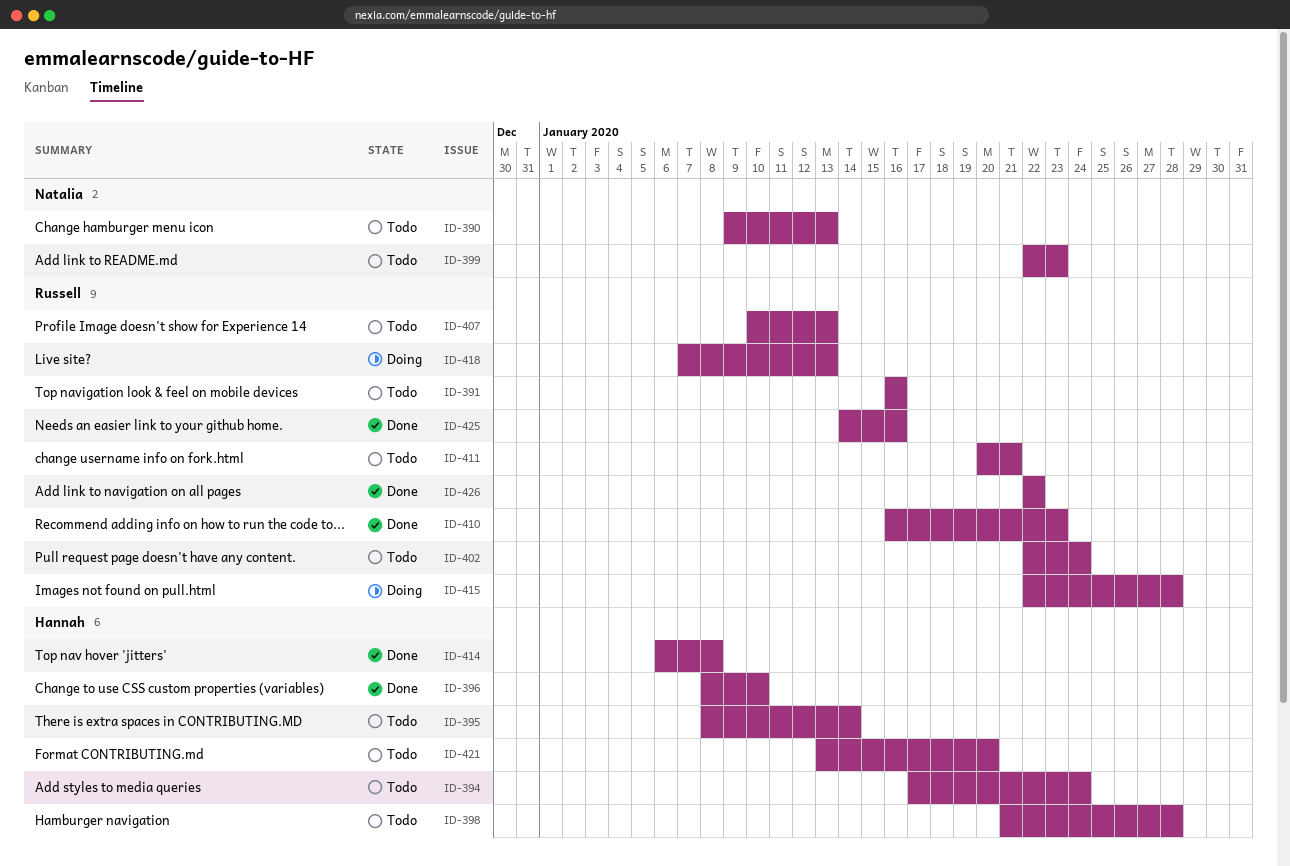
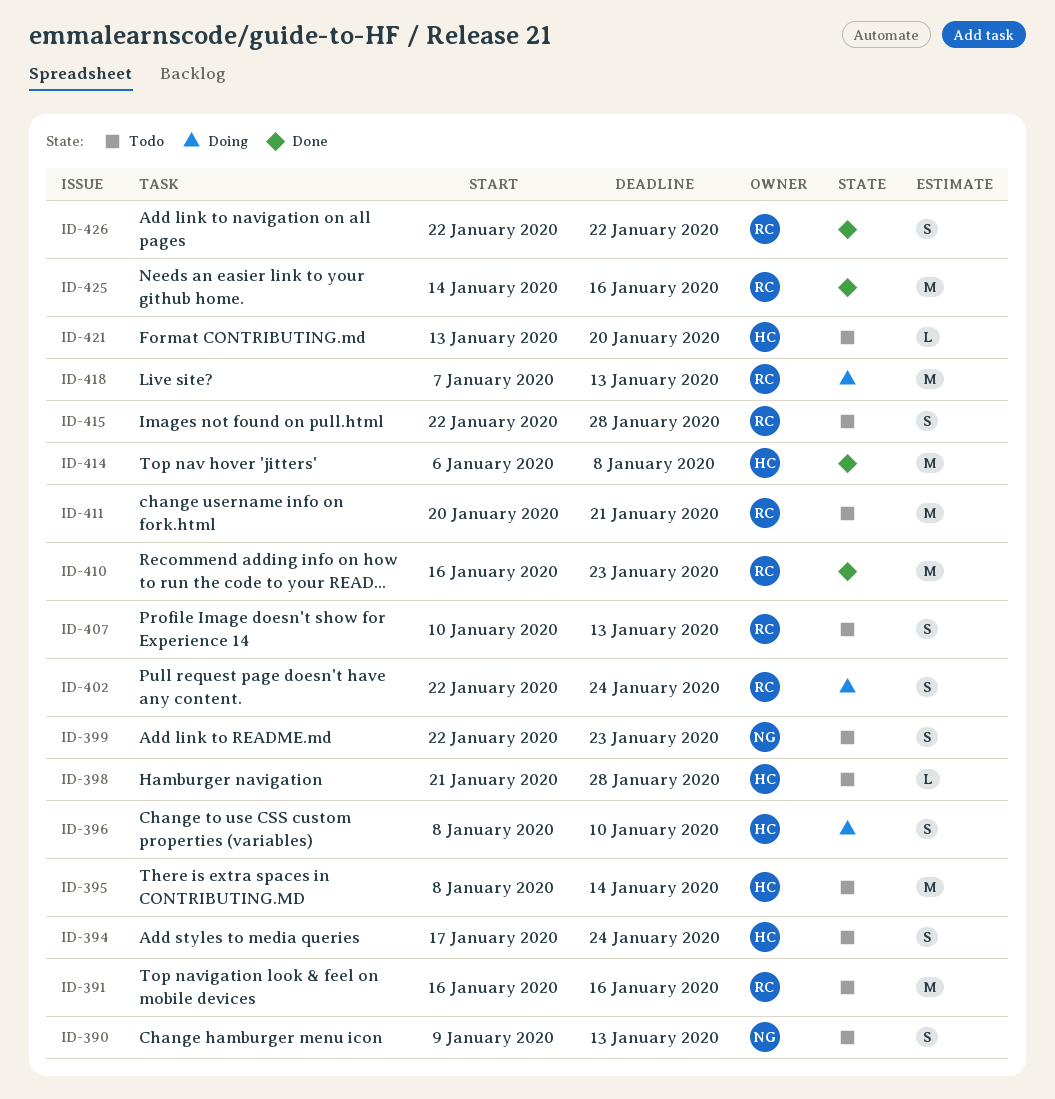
ID-396, status: Done -> Doing
ID-402, status: Todo -> Doing
ID-415, status: Doing -> Todo

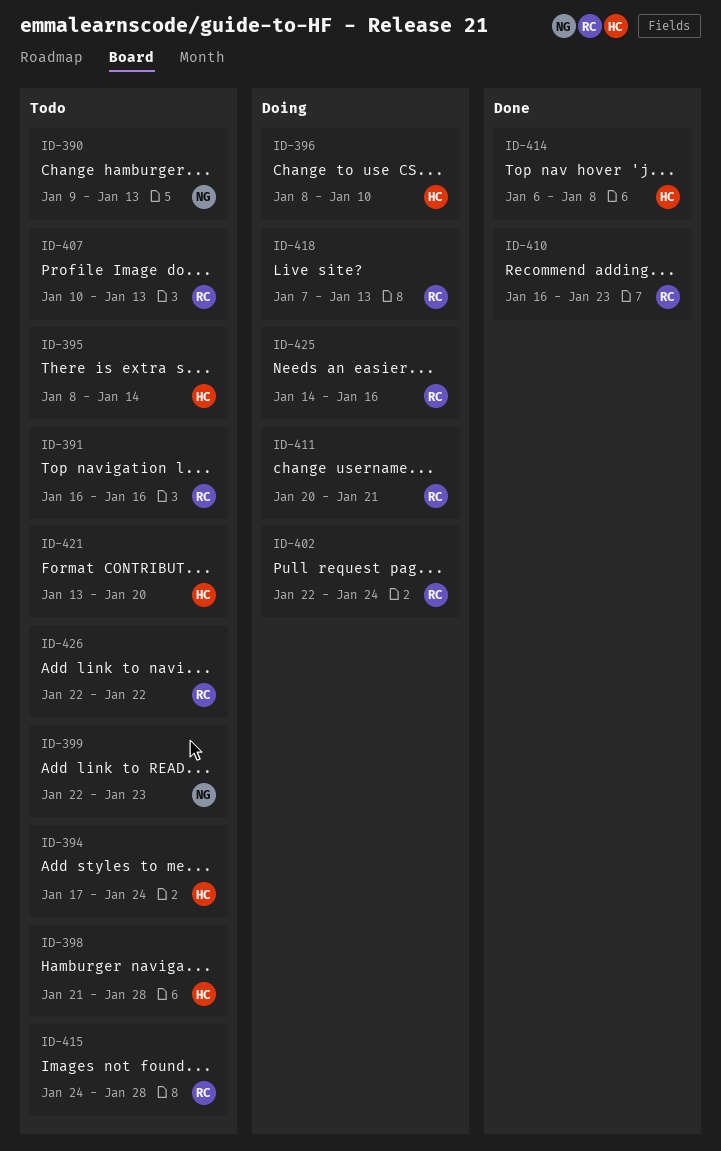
ID-411, status: Todo -> Doing
ID-415, start: Jan 22 -> Jan 24
ID-425, status: Done -> Doing
ID-426, status: Done -> Todo

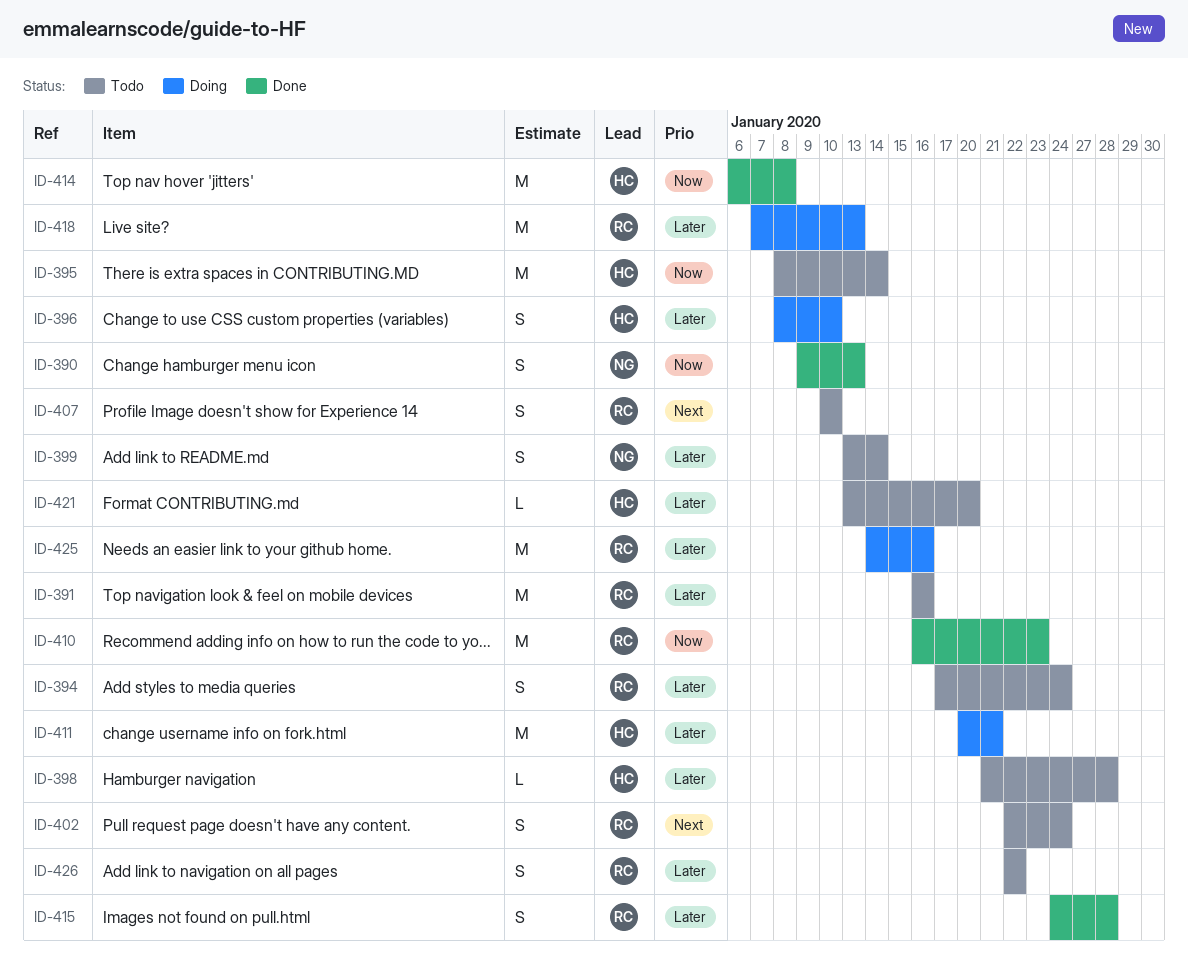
ID-390, status: Todo -> Done
ID-394, owner: HC -> RC
ID-399, start: Jan 22 -> Jan 13
ID-399, due: Jan 23 -> Jan 14
ID-402, status: Doing -> Todo
ID-407, due: Jan 13 -> Jan 10
ID-411, owner: RC -> HC
ID-415, status: Todo -> Done

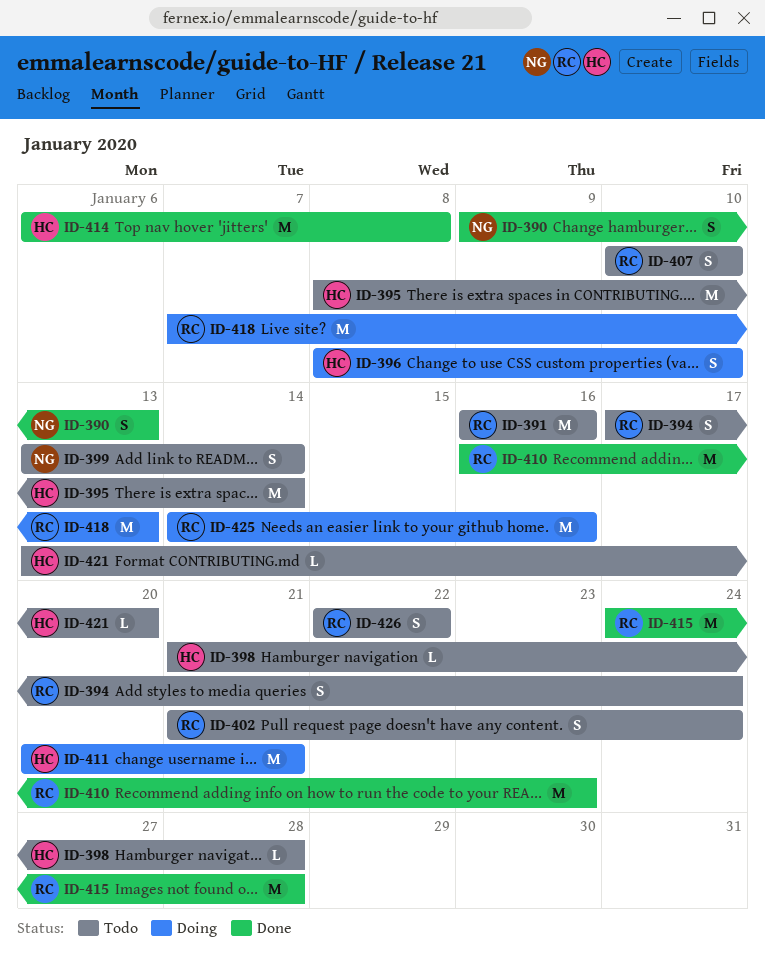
ID-402, start: Jan 22 -> Jan 21
ID-415, estimate: S -> M

